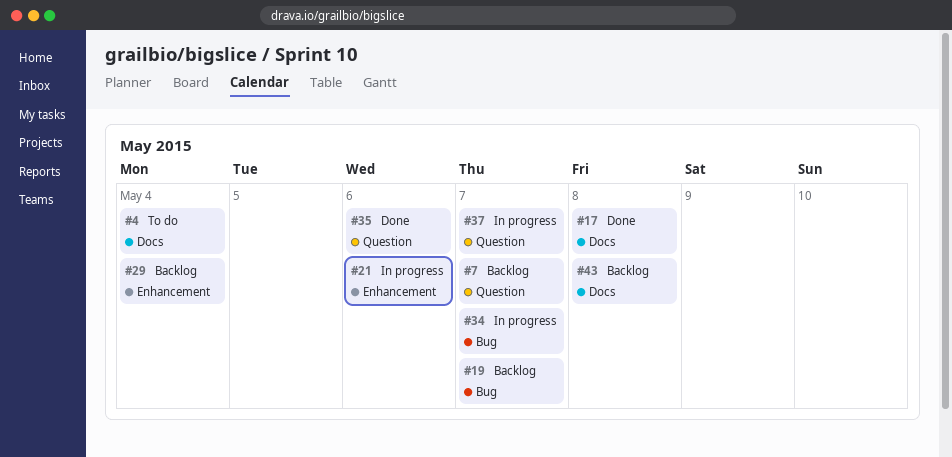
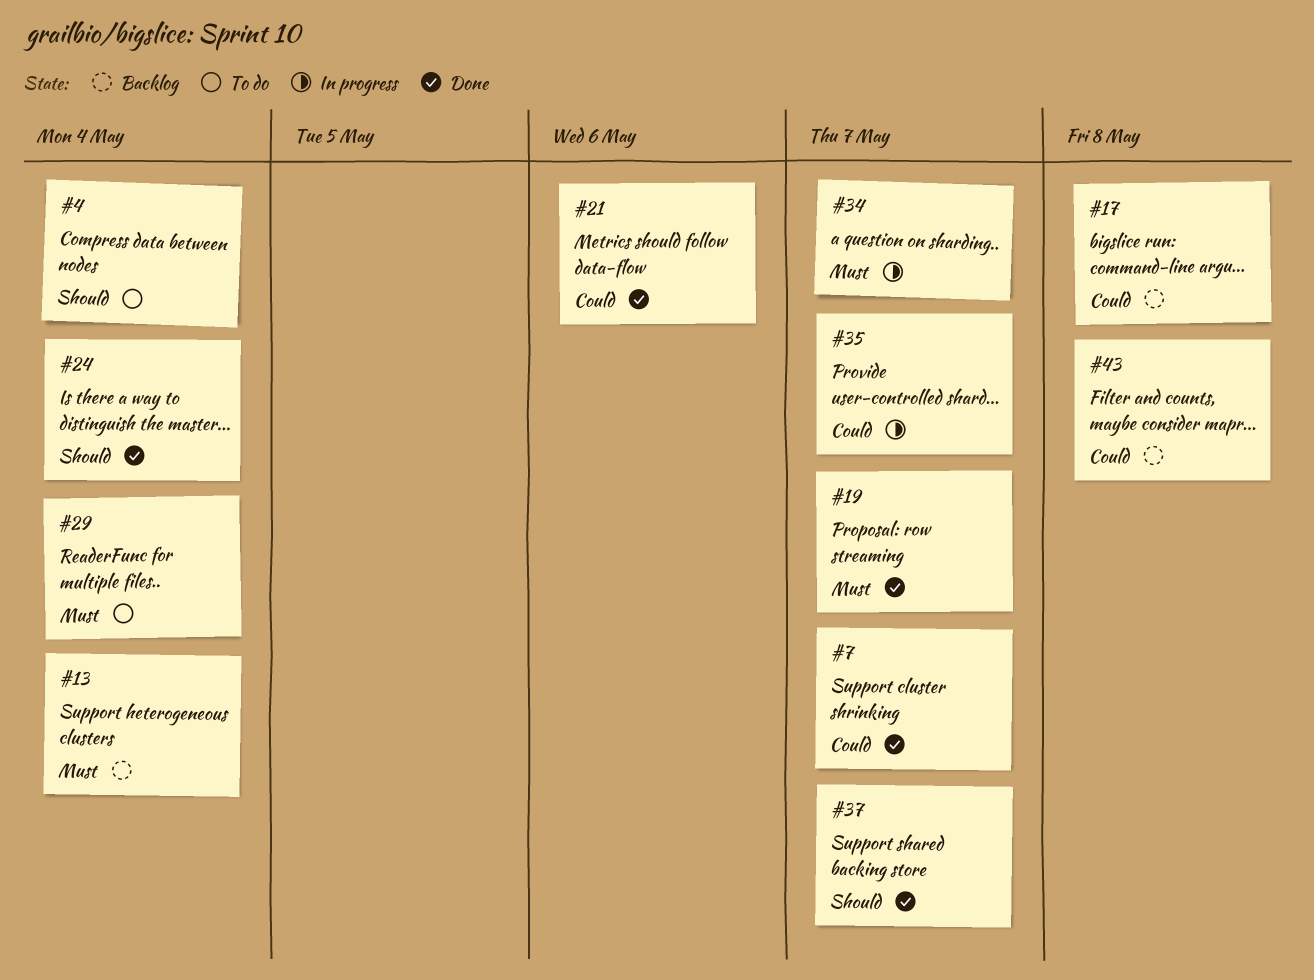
#7, status: Backlog -> Done
#13: none -> present
#17, status: Done -> Backlog
#19, status: Backlog -> Done
#21, status: In progress -> Done
#24: none -> present
#29, status: Backlog -> To do
#35, status: Done -> In progress
#35, due: May 6 -> May 7
#37, status: In progress -> Done

